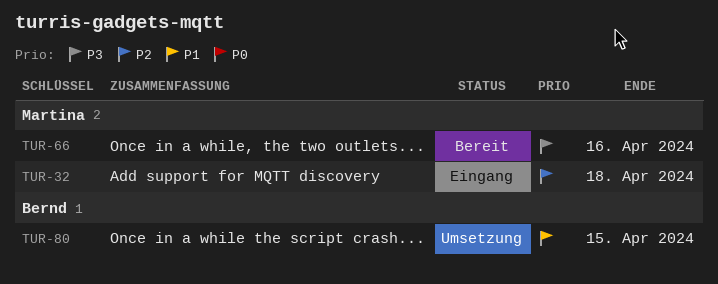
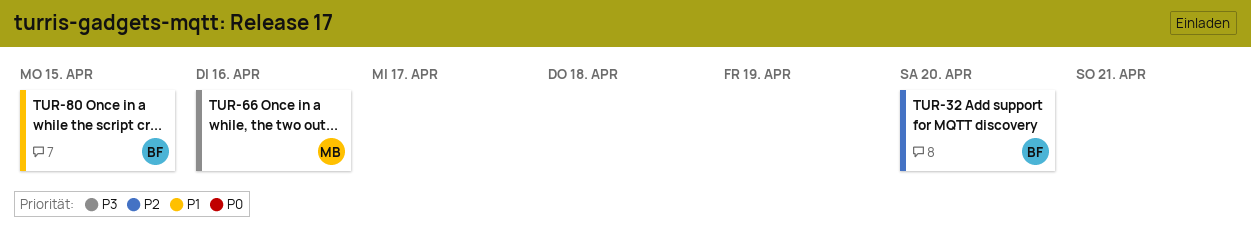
TUR-32, owner: Martina -> Bernd
TUR-32, due: Apr 18 -> Apr 20

